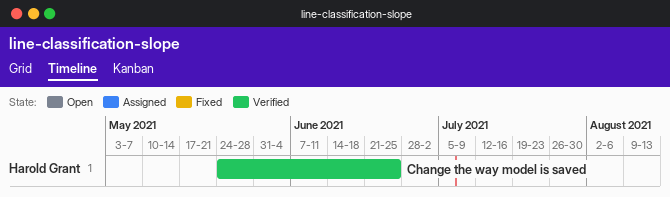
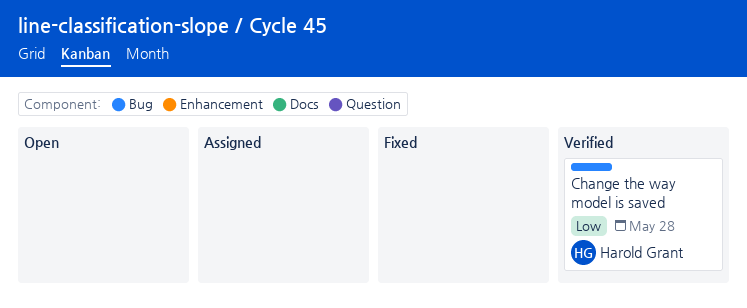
Change the way model is saved, due: Jun 25 -> May 28

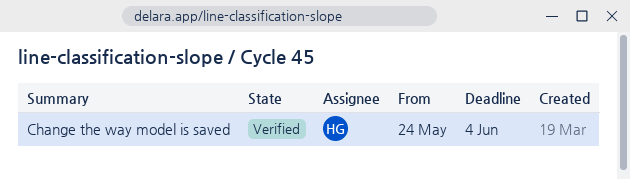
Change the way model is saved, due: May 28 -> Jun 4

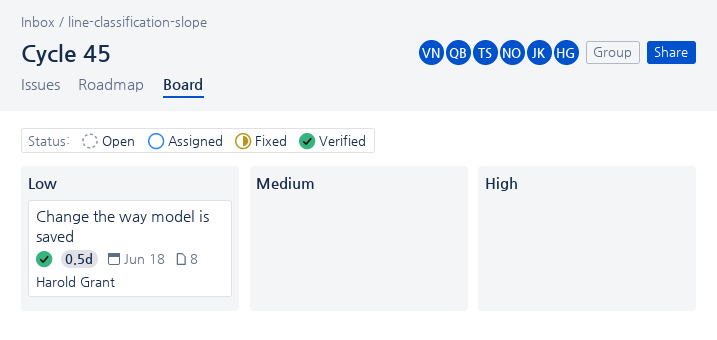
Change the way model is saved, due: Jun 4 -> Jun 18

